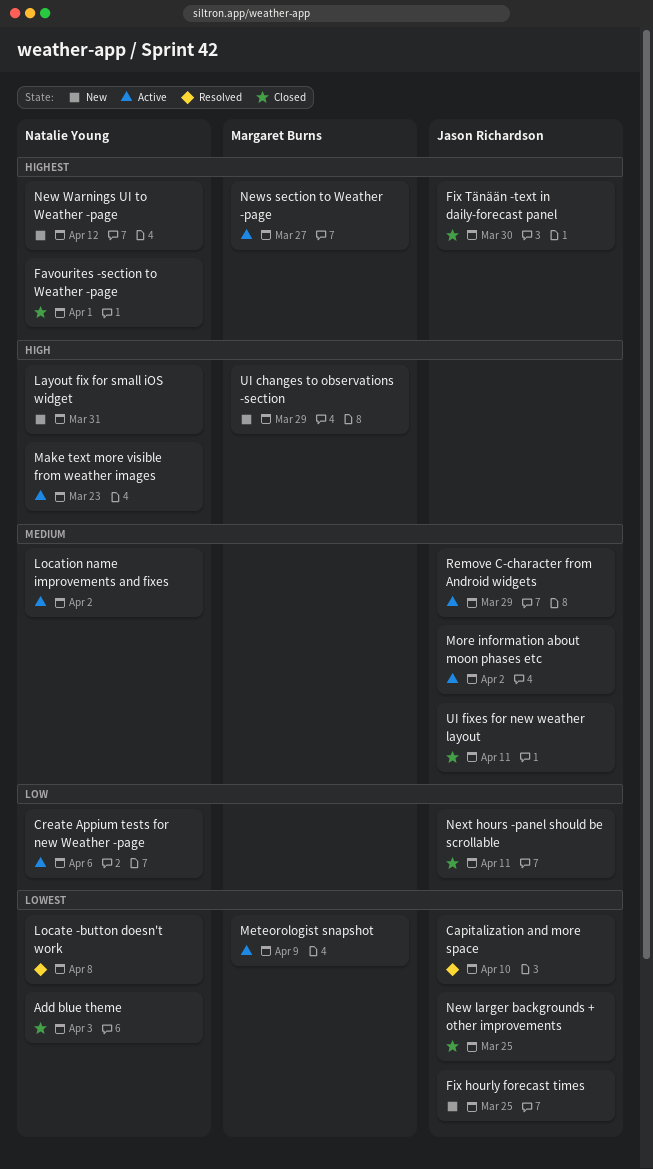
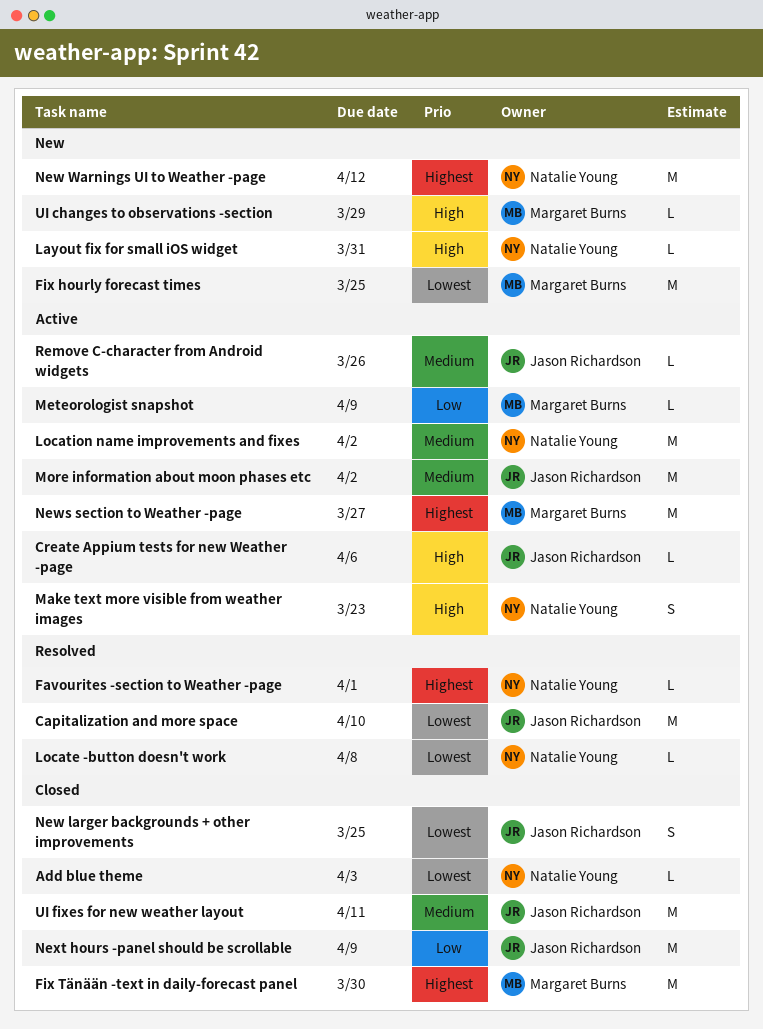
Create Appium tests for new Weather -page, owner: Natalie Young -> Jason Richardson
Create Appium tests for new Weather -page, priority: Low -> High
Favourites -section to Weather -page, status: Closed -> Resolved
Fix hourly forecast times, owner: Jason Richardson -> Margaret Burns
Fix Tänään -text in daily-forecast panel, owner: Jason Richardson -> Margaret Burns
Meteorologist snapshot, priority: Lowest -> Low
Next hours -panel should be scrollable, due: Apr 11 -> Apr 9
Remove C-character from Android widgets, due: Mar 29 -> Mar 26

